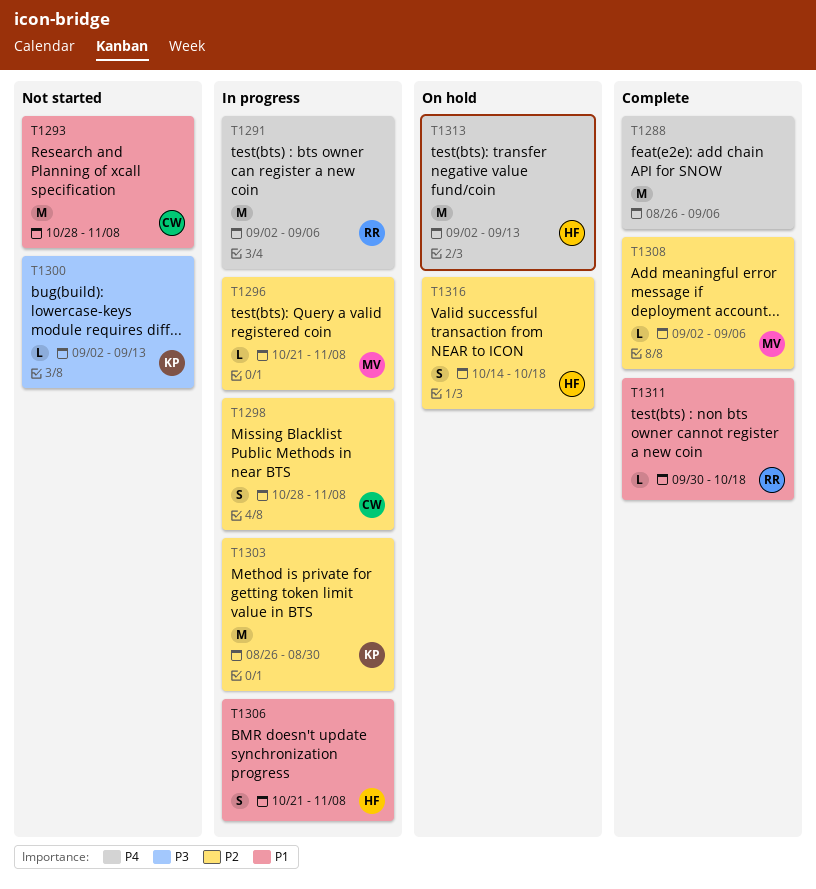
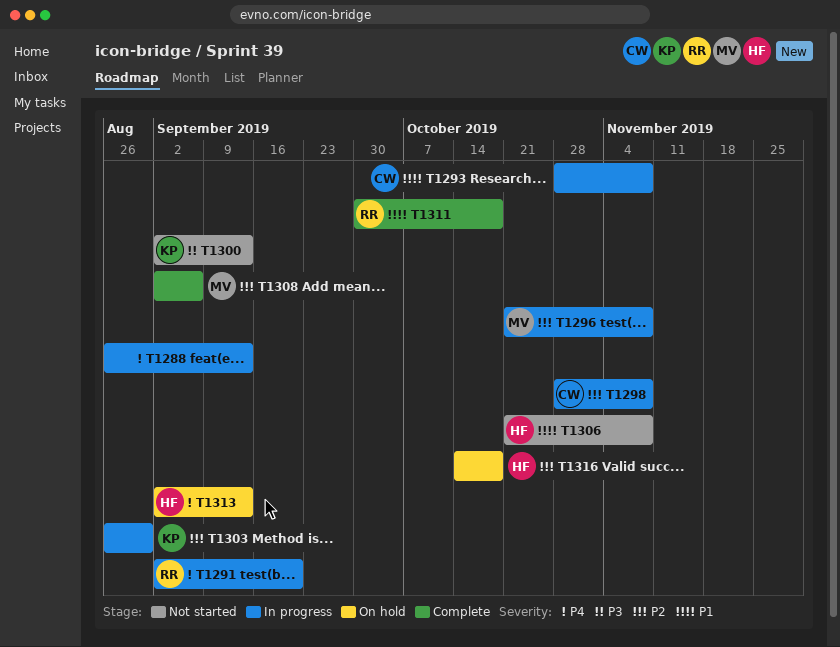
T1288, status: Complete -> In progress
T1288, due: Sep 6 -> Sep 13
T1291, due: Sep 6 -> Sep 20
T1293, status: Not started -> In progress
T1306, status: In progress -> Not started

